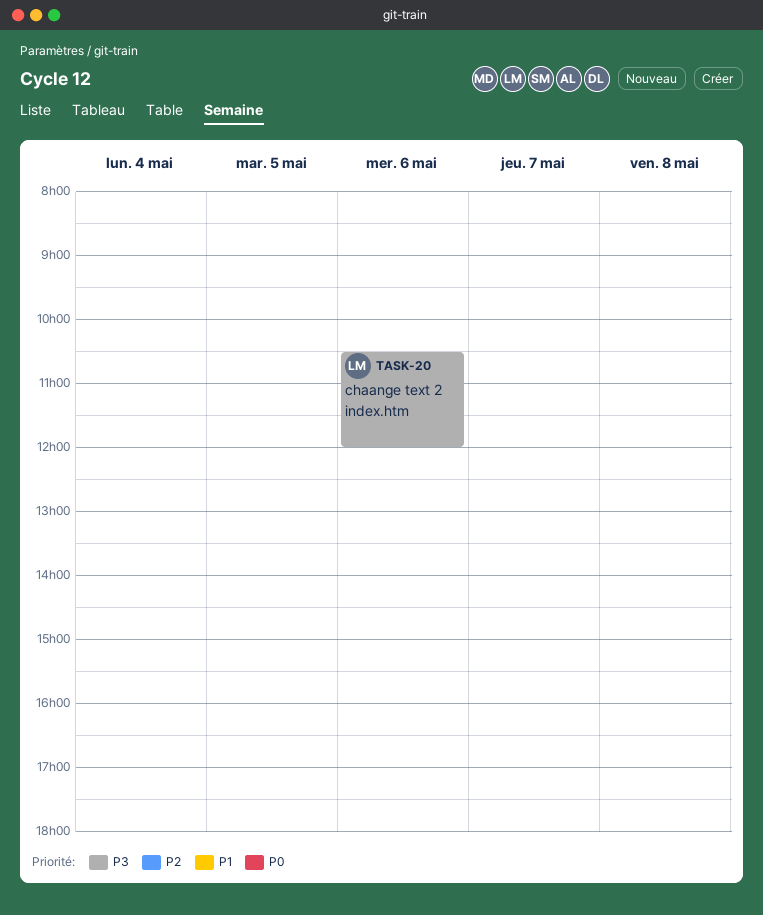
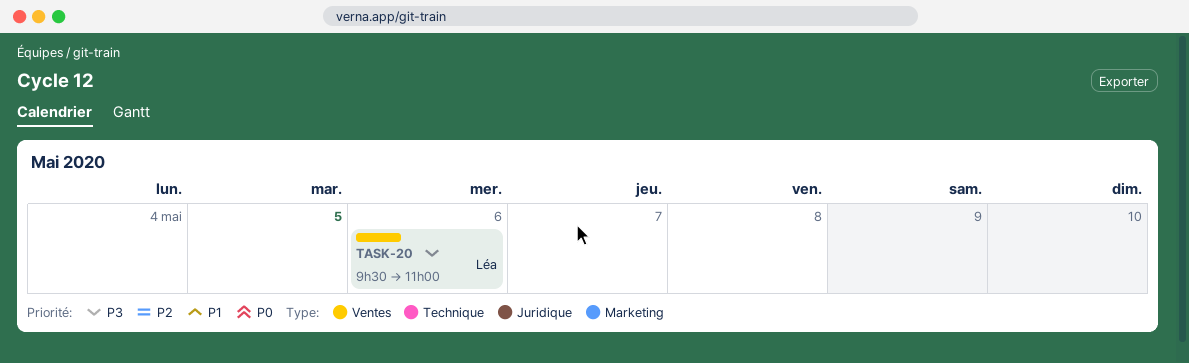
TASK-20, begins: 10:30 -> 09:30
TASK-20, ends: 12:00 -> 11:00

